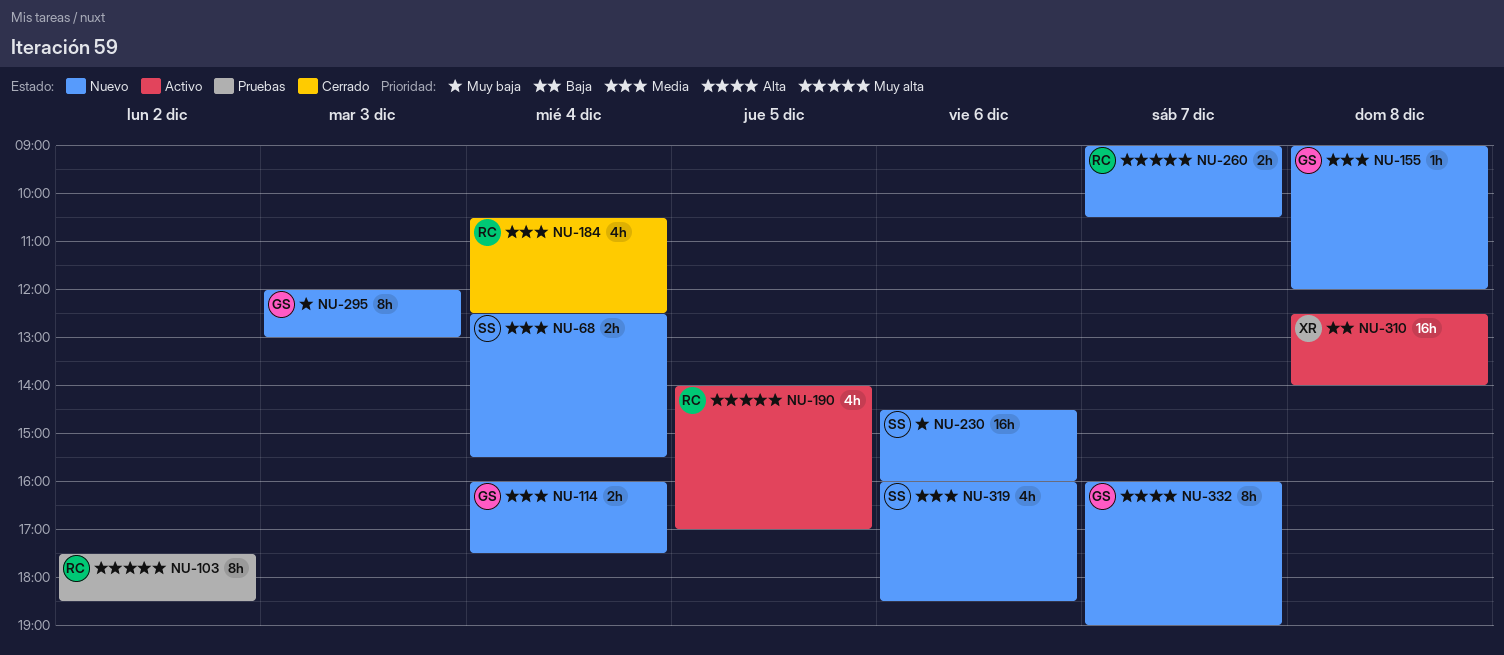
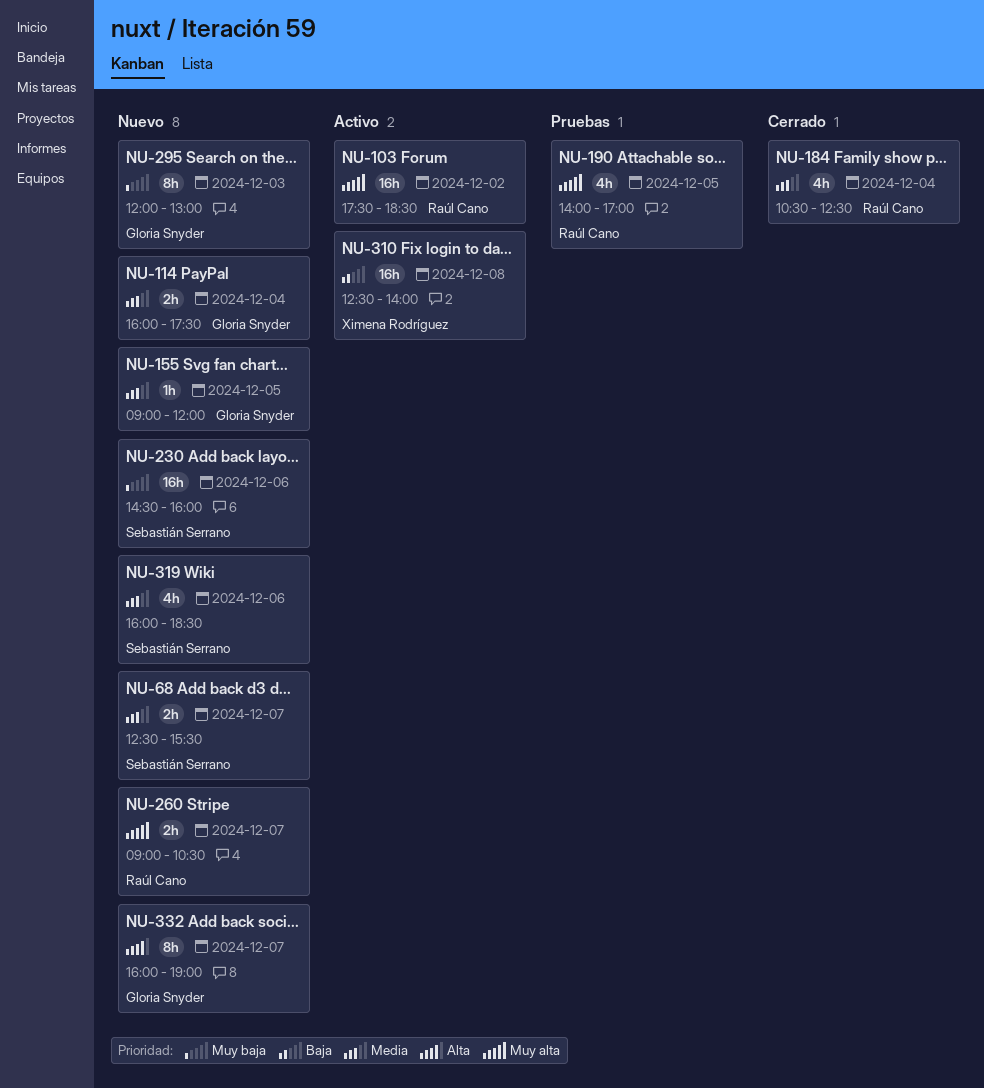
NU-68, day: Dec 4 -> Dec 7
NU-103, status: Pruebas -> Activo
NU-103, estimate: 8h -> 16h
NU-155, day: Dec 8 -> Dec 5
NU-190, status: Activo -> Pruebas

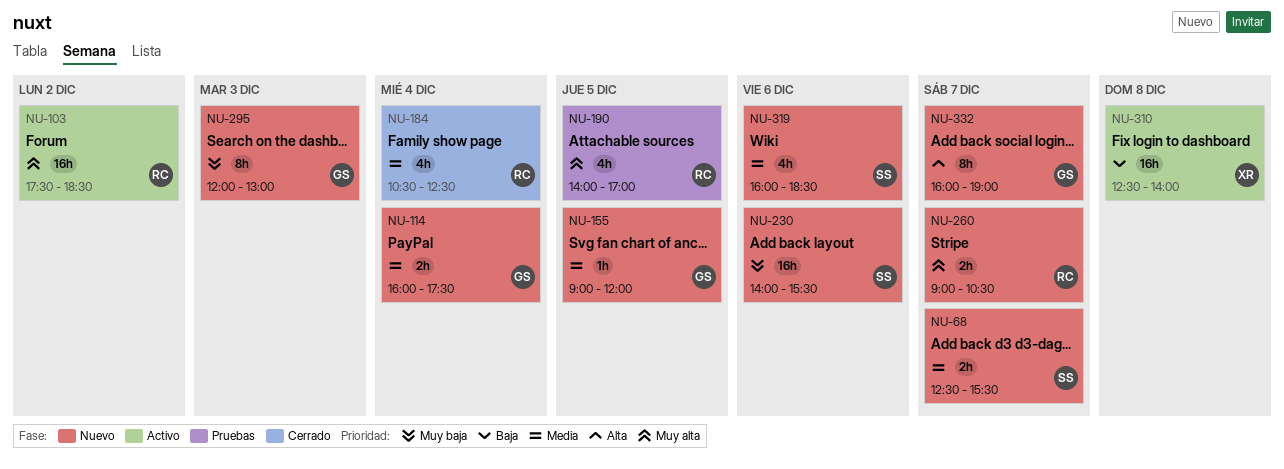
NU-230, begins: 14:30 -> 14:00
NU-230, ends: 16:00 -> 15:30

